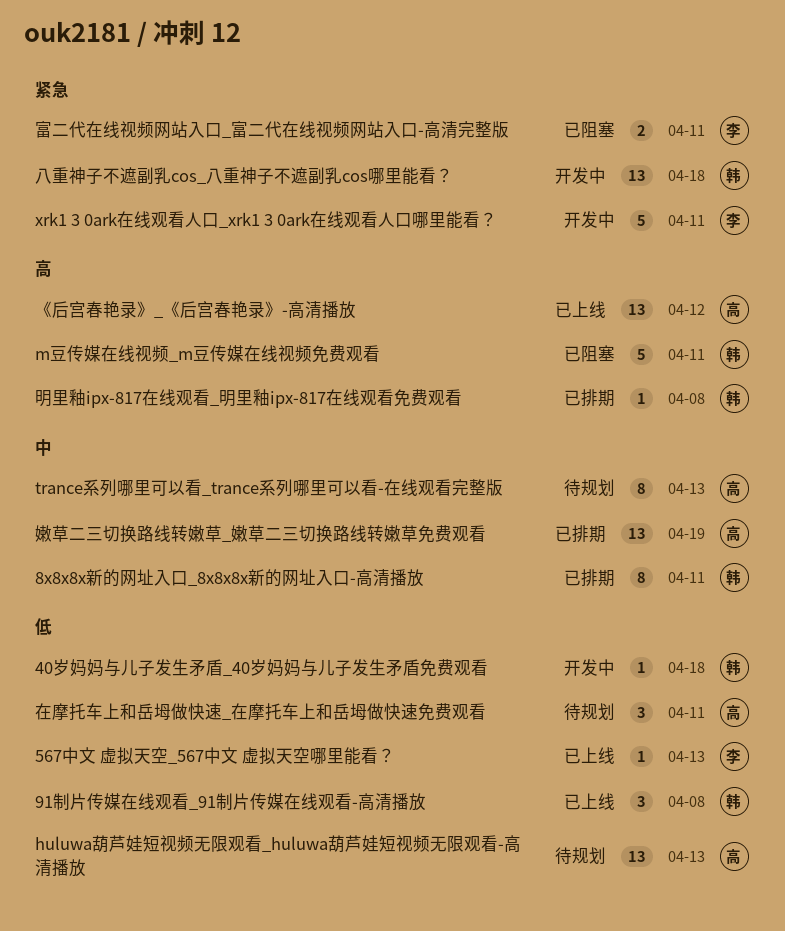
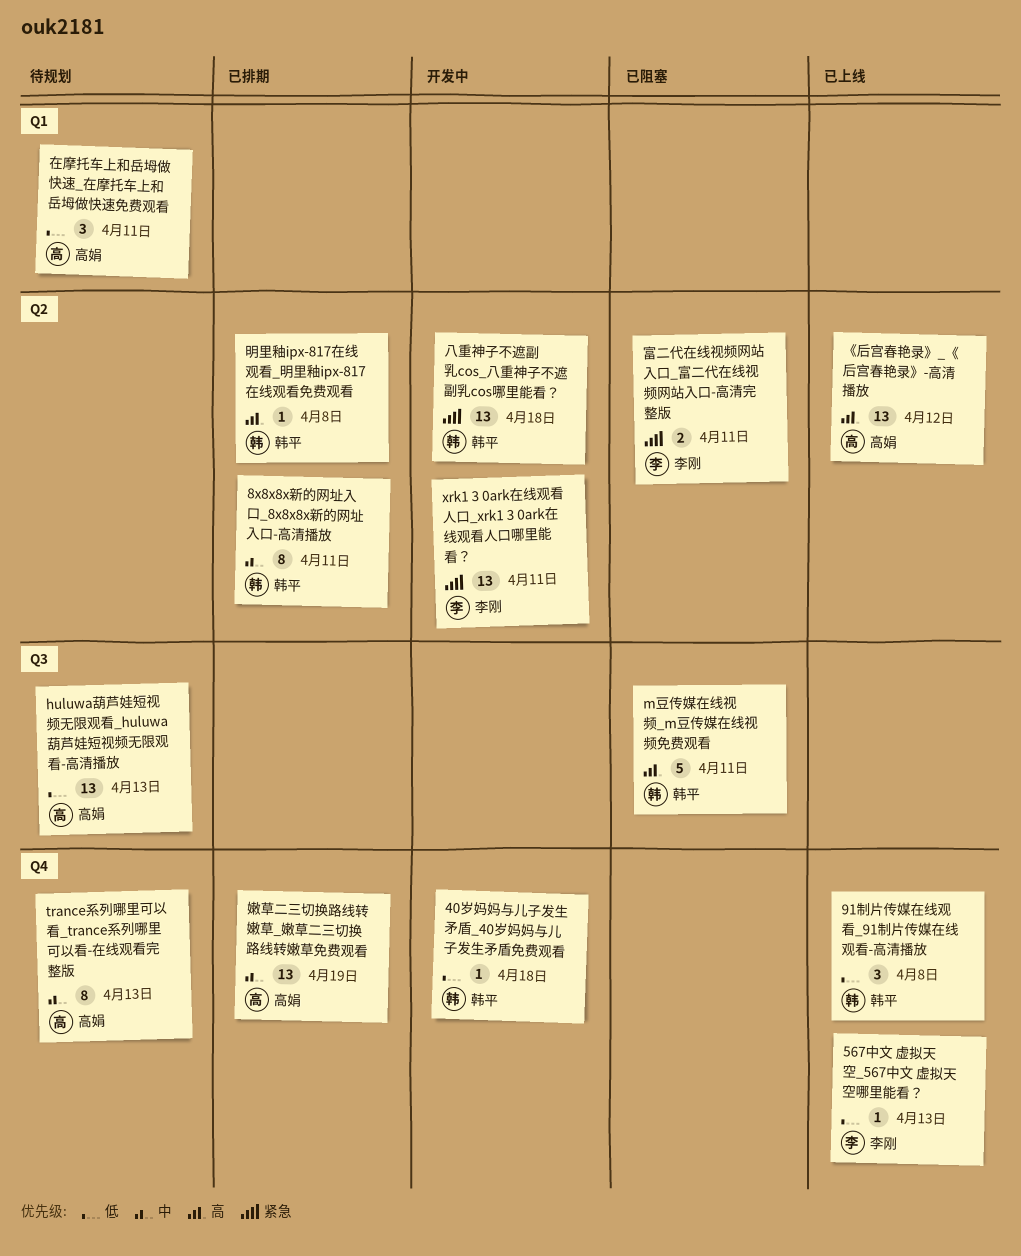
xrk1 3 0ark在线观看人口_xrk1 3 0ark在线观看人口哪里能看？, estimate: 5 -> 13

